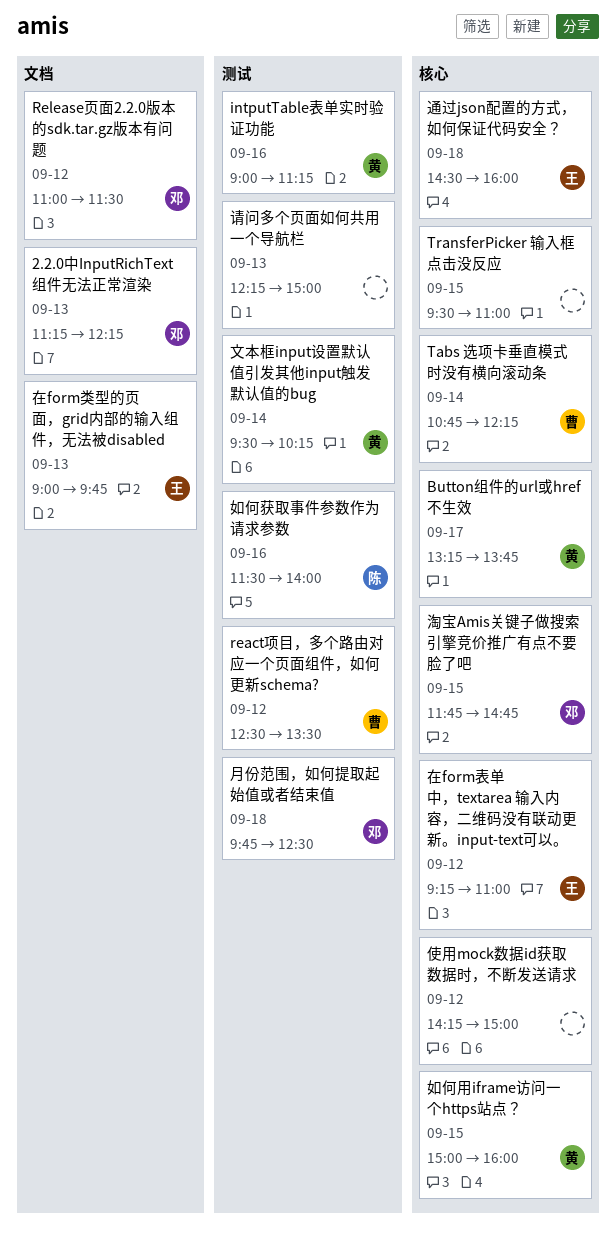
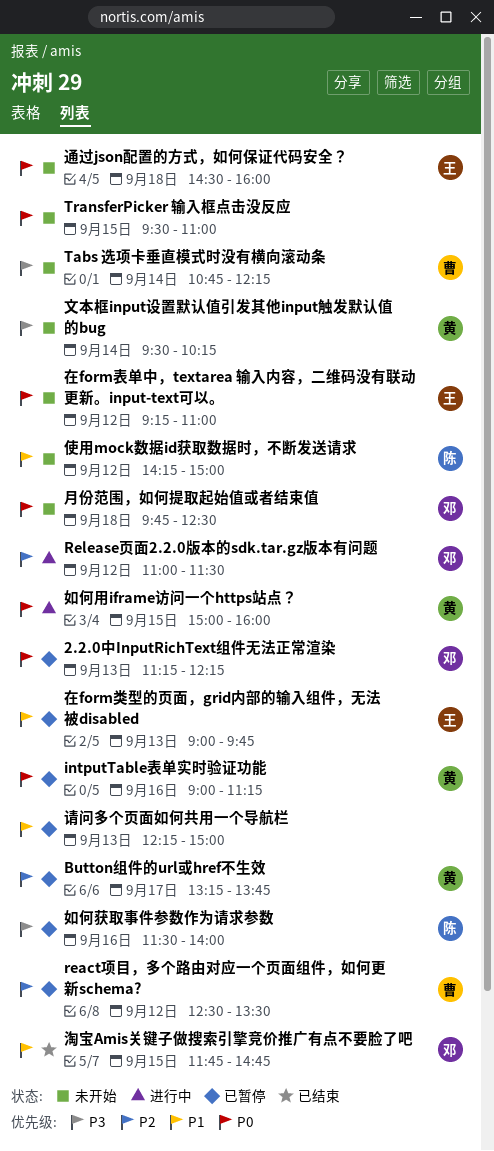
使用mock数据id获取数据时，不断发送请求, owner: none -> 陈

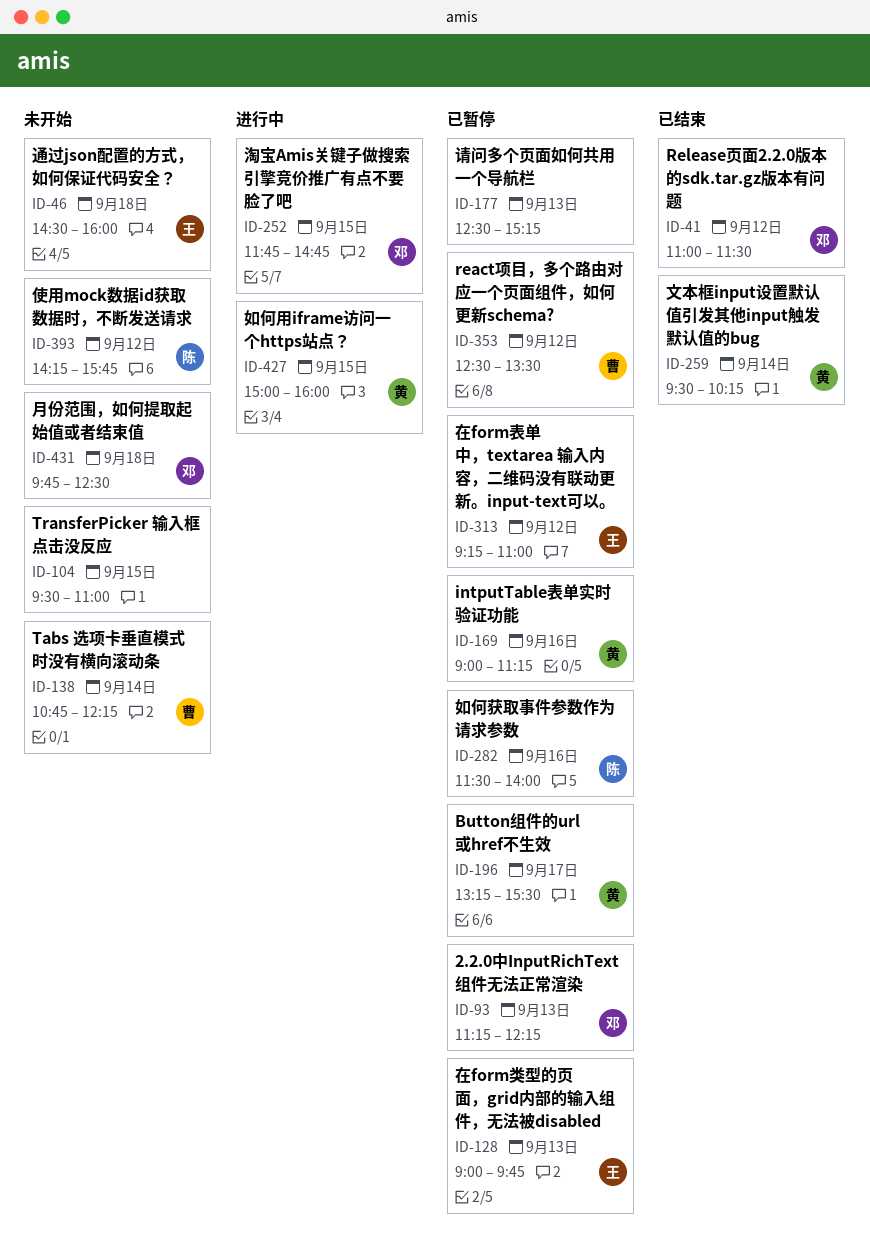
Button组件的url或href不生效, ends: 13:45 -> 15:30
Release页面2.2.0版本的sdk.tar.gz版本有问题, status: 进行中 -> 已结束
使用mock数据id获取数据时，不断发送请求, ends: 15:00 -> 15:45
在form表单中，textarea 输入内容，二维码没有联动更新。input-text可以。, status: 未开始 -> 已暂停
文本框input设置默认值引发其他input触发默认值的bug, status: 未开始 -> 已结束
淘宝Amis关键子做搜索引擎竞价推广有点不要脸了吧, status: 已结束 -> 进行中
请问多个页面如何共用一个导航栏, begins: 12:15 -> 12:30
请问多个页面如何共用一个导航栏, ends: 15:00 -> 15:15

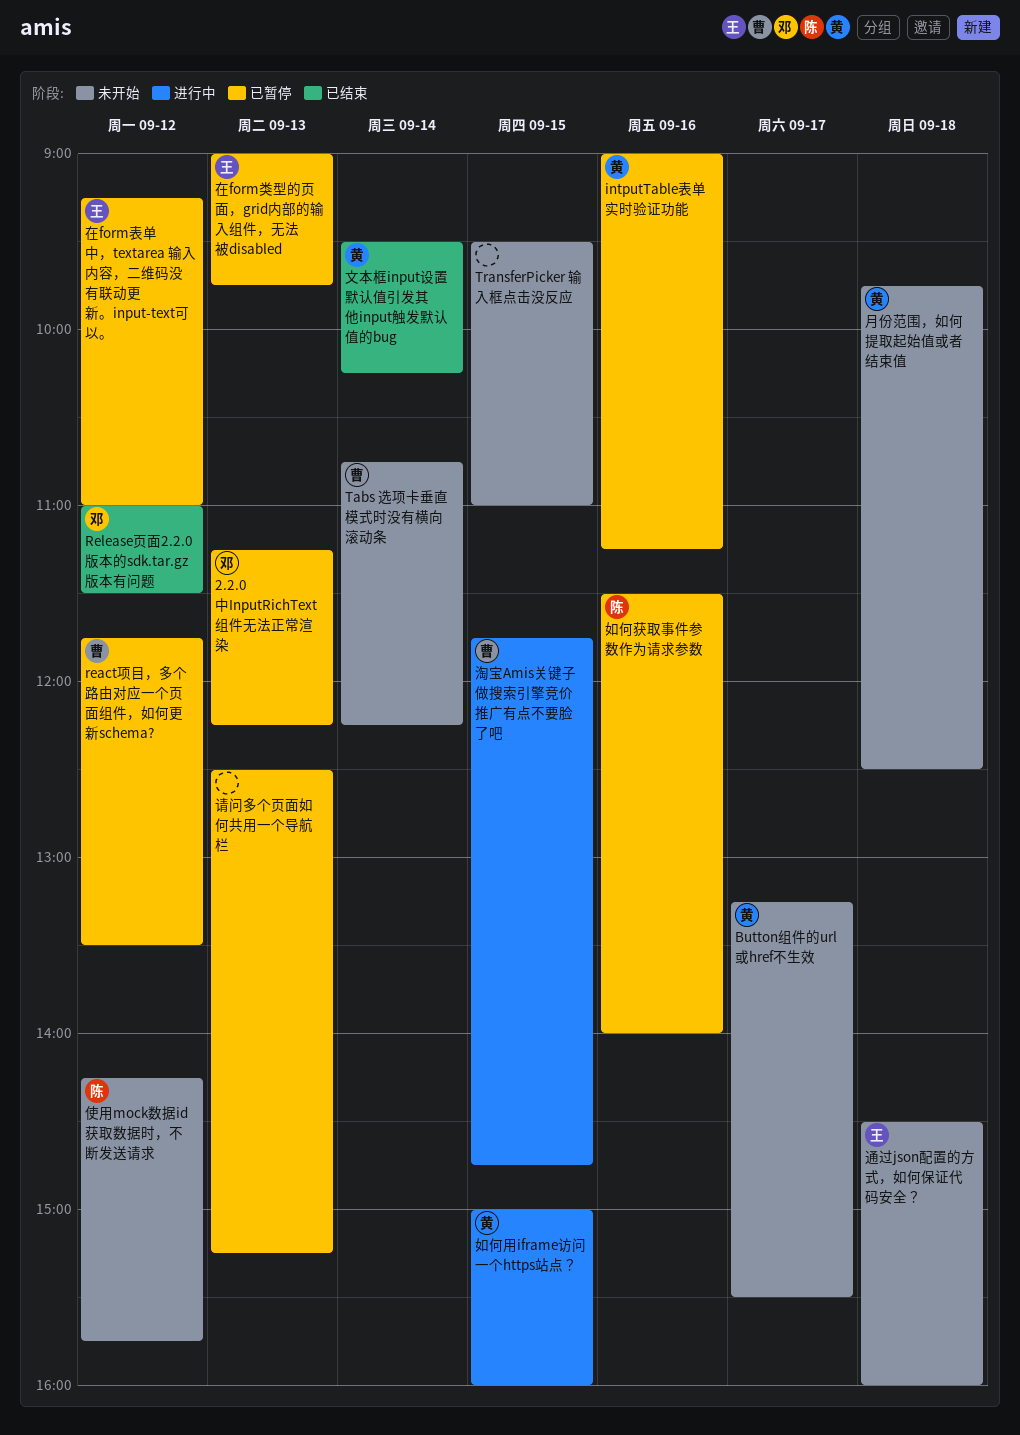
Button组件的url或href不生效, status: 已暂停 -> 未开始
react项目，多个路由对应一个页面组件，如何更新schema?, begins: 12:30 -> 11:45
月份范围，如何提取起始值或者结束值, owner: 邓 -> 黄
淘宝Amis关键子做搜索引擎竞价推广有点不要脸了吧, owner: 邓 -> 曹

